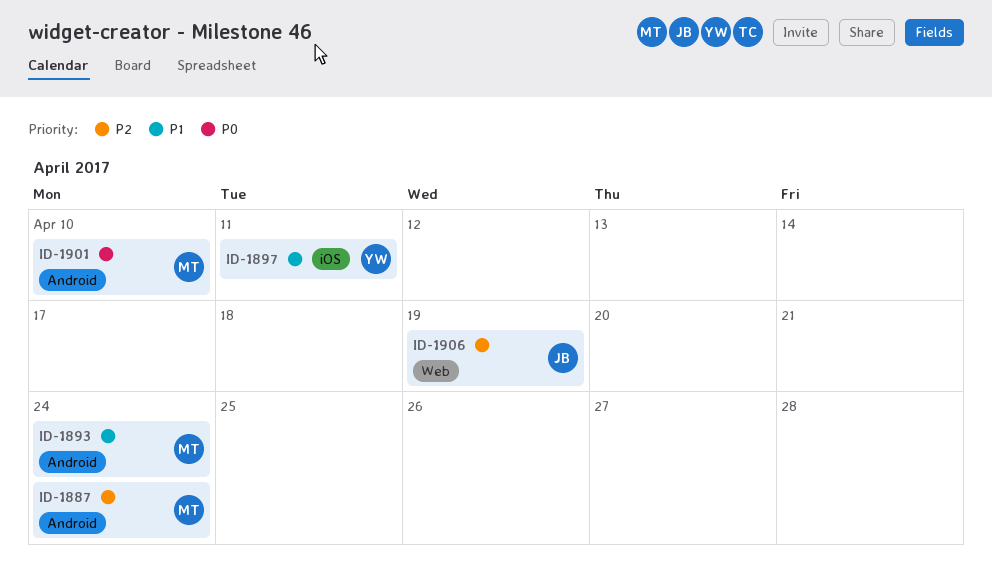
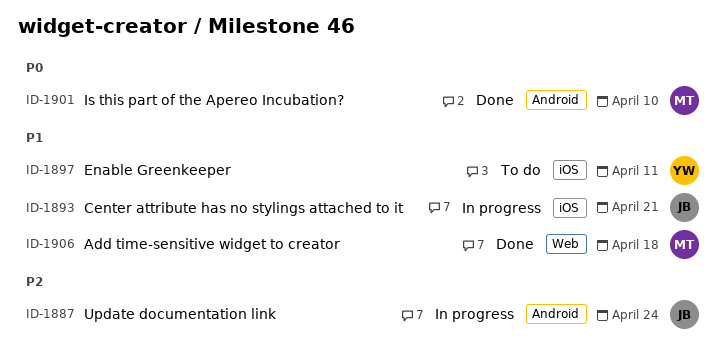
ID-1887, owner: MT -> JB
ID-1893, owner: MT -> JB
ID-1893, label: Android -> iOS
ID-1893, due: Apr 24 -> Apr 21
ID-1906, owner: JB -> MT
ID-1906, priority: P2 -> P1
ID-1906, due: Apr 19 -> Apr 18

